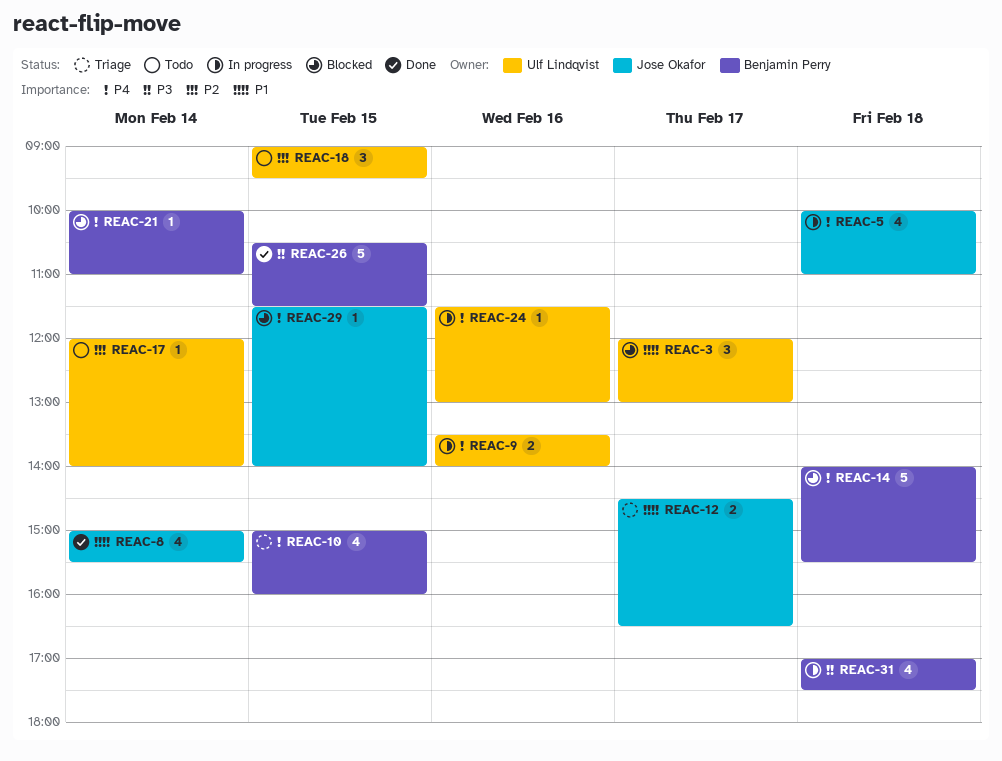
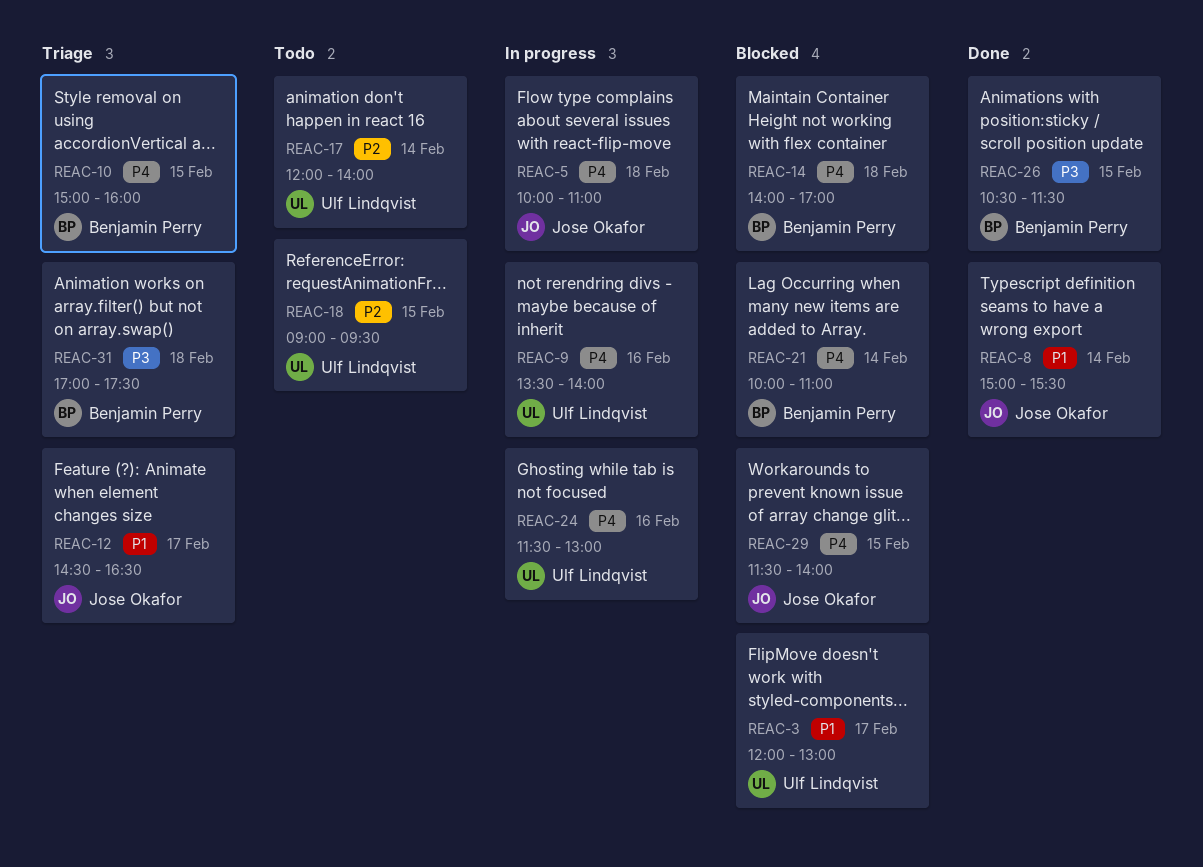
REAC-14, ends: 15:30 -> 17:00
REAC-31, status: In progress -> Triage

